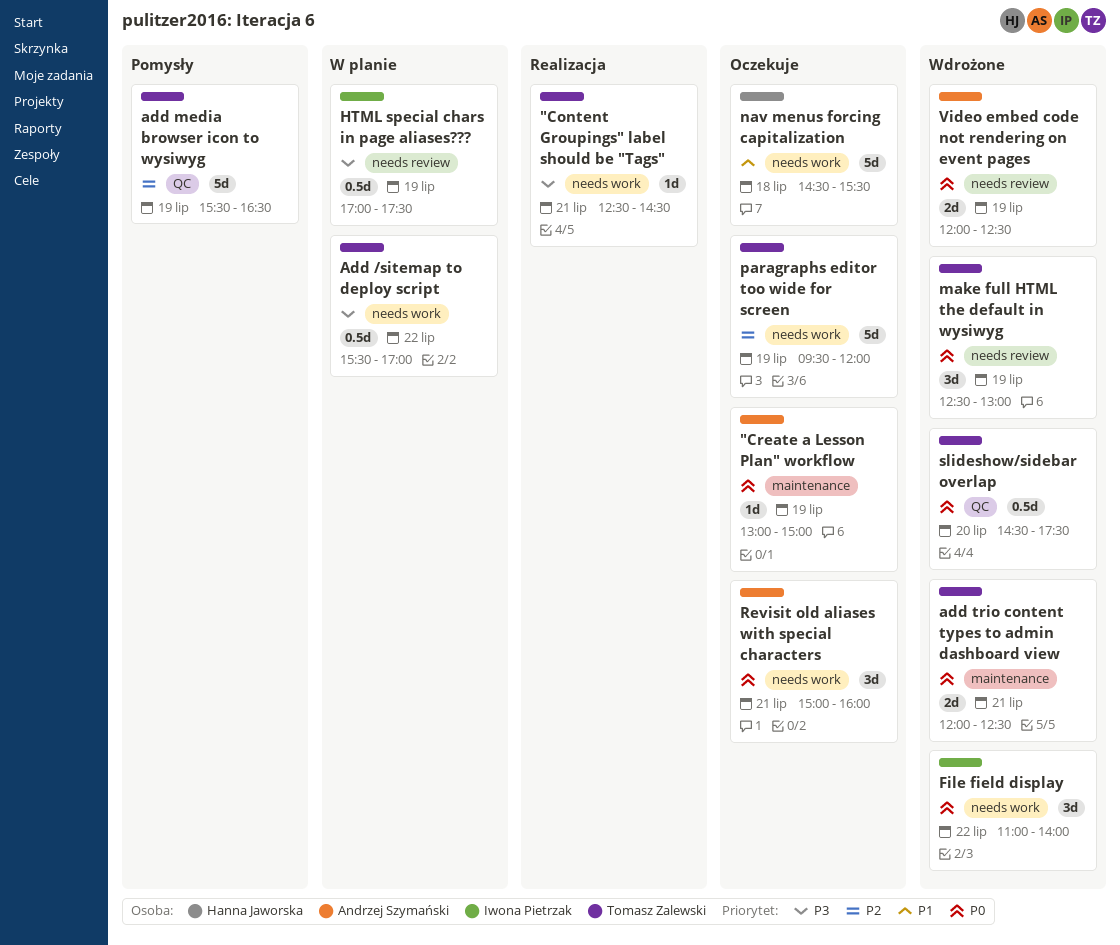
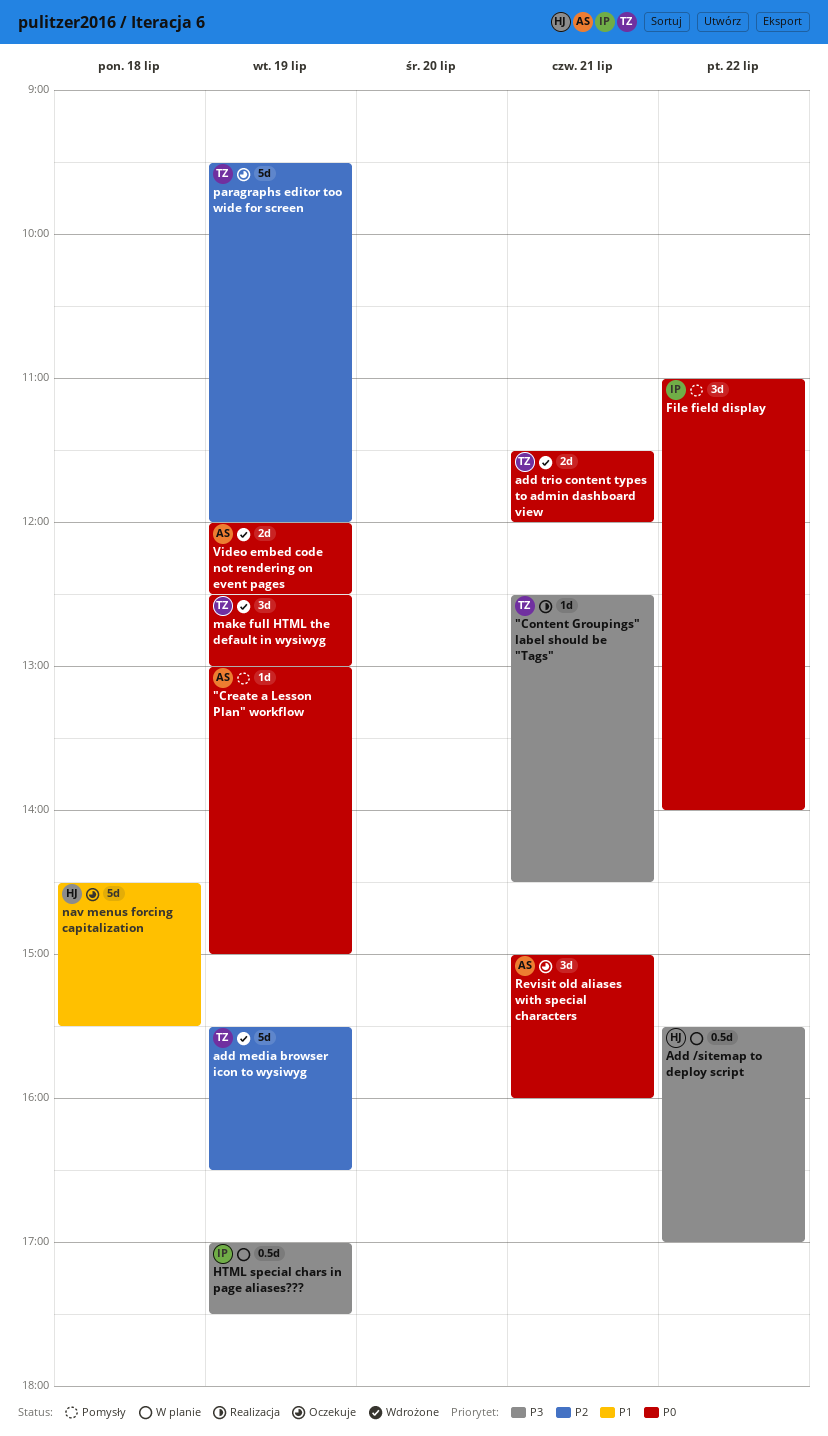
"Create a Lesson Plan" workflow, status: Oczekuje -> Pomysły
Add /sitemap to deploy script, owner: Tomasz Zalewski -> Hanna Jaworska
add media browser icon to wysiwyg, status: Pomysły -> Wdrożone
add trio content types to admin dashboard view, begins: 12:00 -> 11:30
add trio content types to admin dashboard view, ends: 12:30 -> 12:00
File field display, status: Wdrożone -> Pomysły
slideshow/sidebar overlap: present -> none

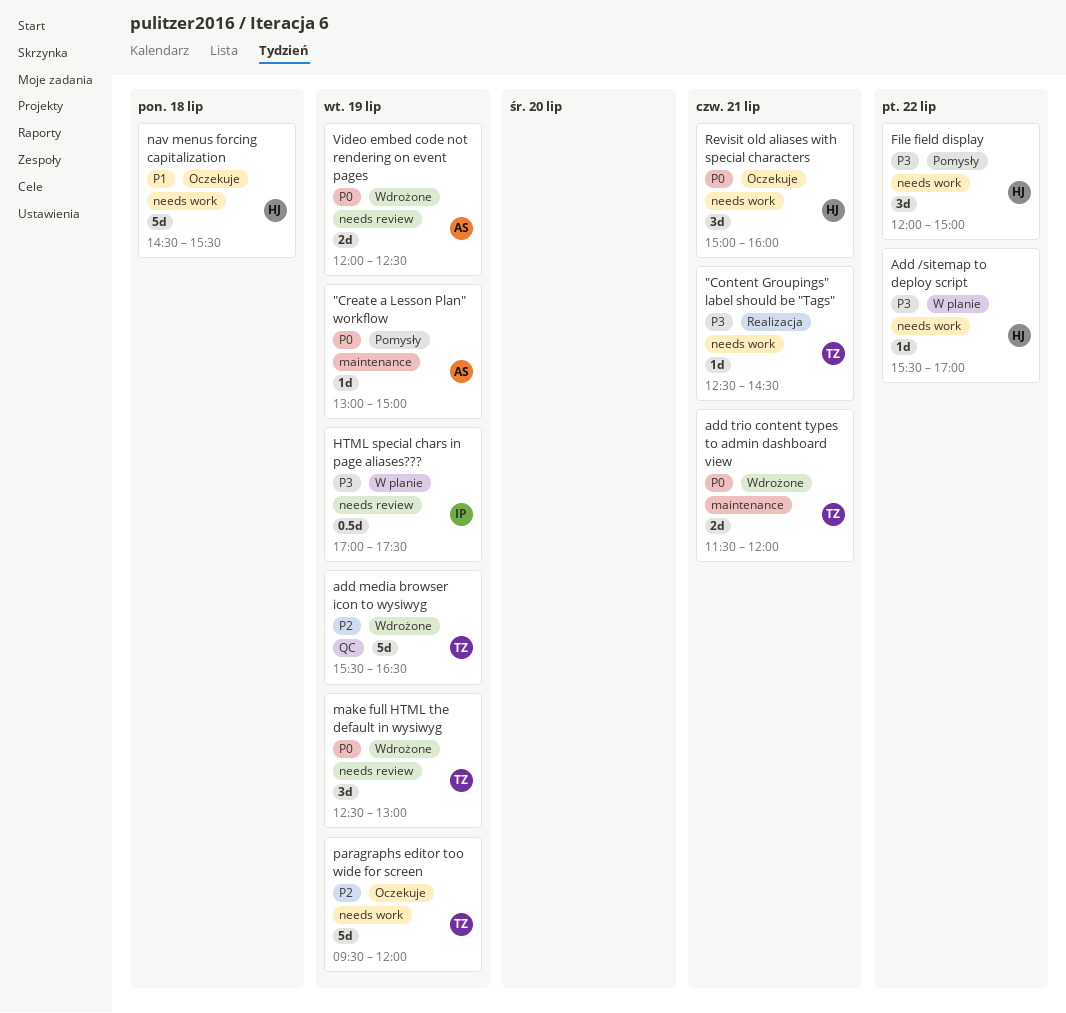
Add /sitemap to deploy script, estimate: 0.5d -> 1d
File field display, owner: IP -> HJ
File field display, priority: P0 -> P3
File field display, begins: 11:00 -> 12:00
File field display, ends: 14:00 -> 15:00
Revisit old aliases with special characters, owner: AS -> HJ

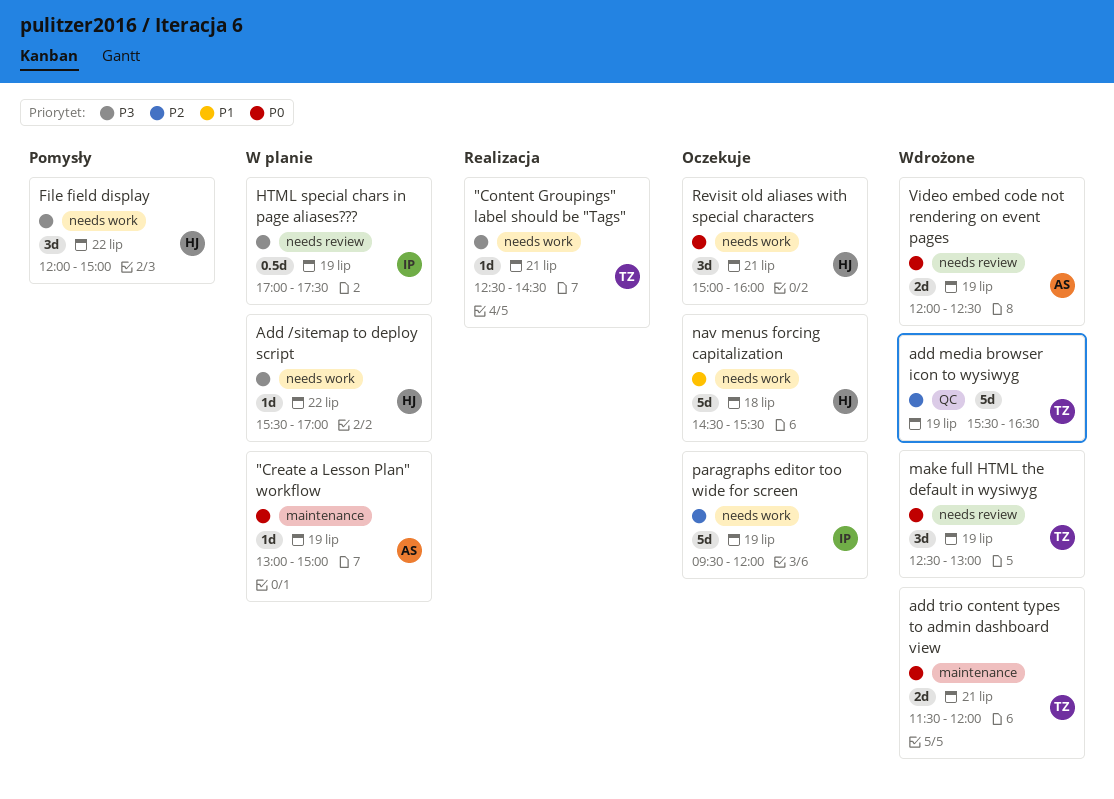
"Create a Lesson Plan" workflow, status: Pomysły -> W planie
paragraphs editor too wide for screen, owner: TZ -> IP

